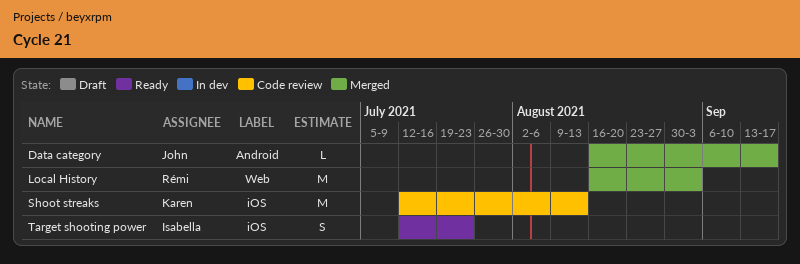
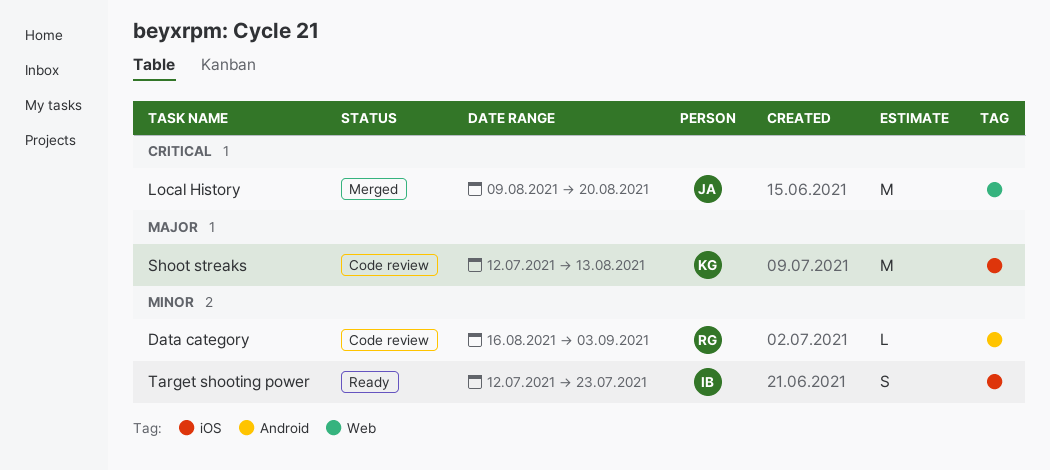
Data category, status: Merged -> Code review
Data category, owner: John -> Rémi
Data category, due: Sep 17 -> Sep 3
Local History, owner: Rémi -> John
Local History, start: Aug 16 -> Aug 9
Local History, due: Sep 3 -> Aug 20

